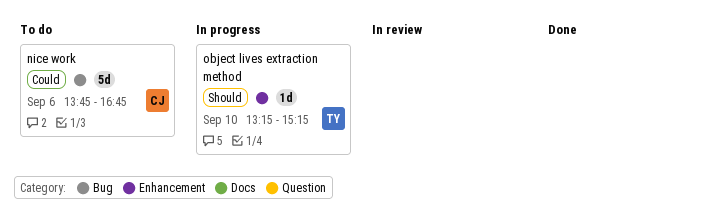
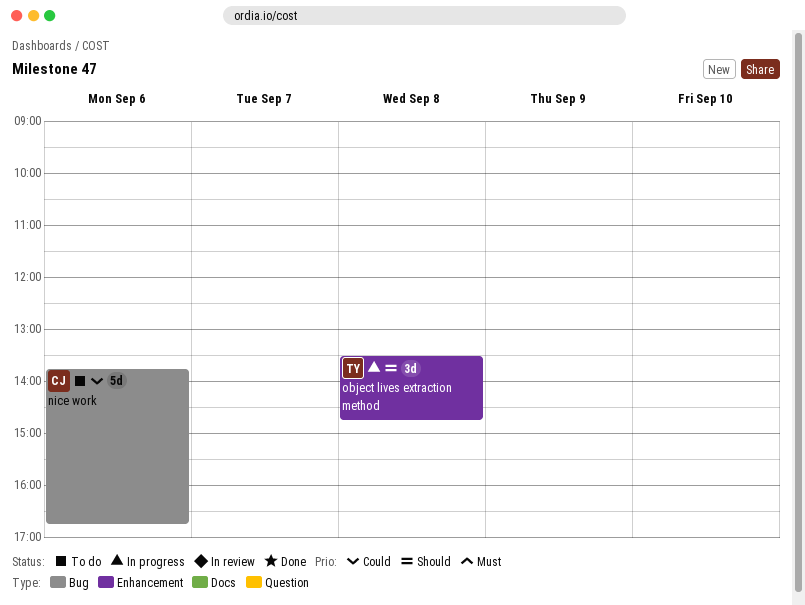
object lives extraction method, estimate: 1d -> 3d
object lives extraction method, day: Sep 10 -> Sep 8
object lives extraction method, begins: 13:15 -> 13:30
object lives extraction method, ends: 15:15 -> 14:45

